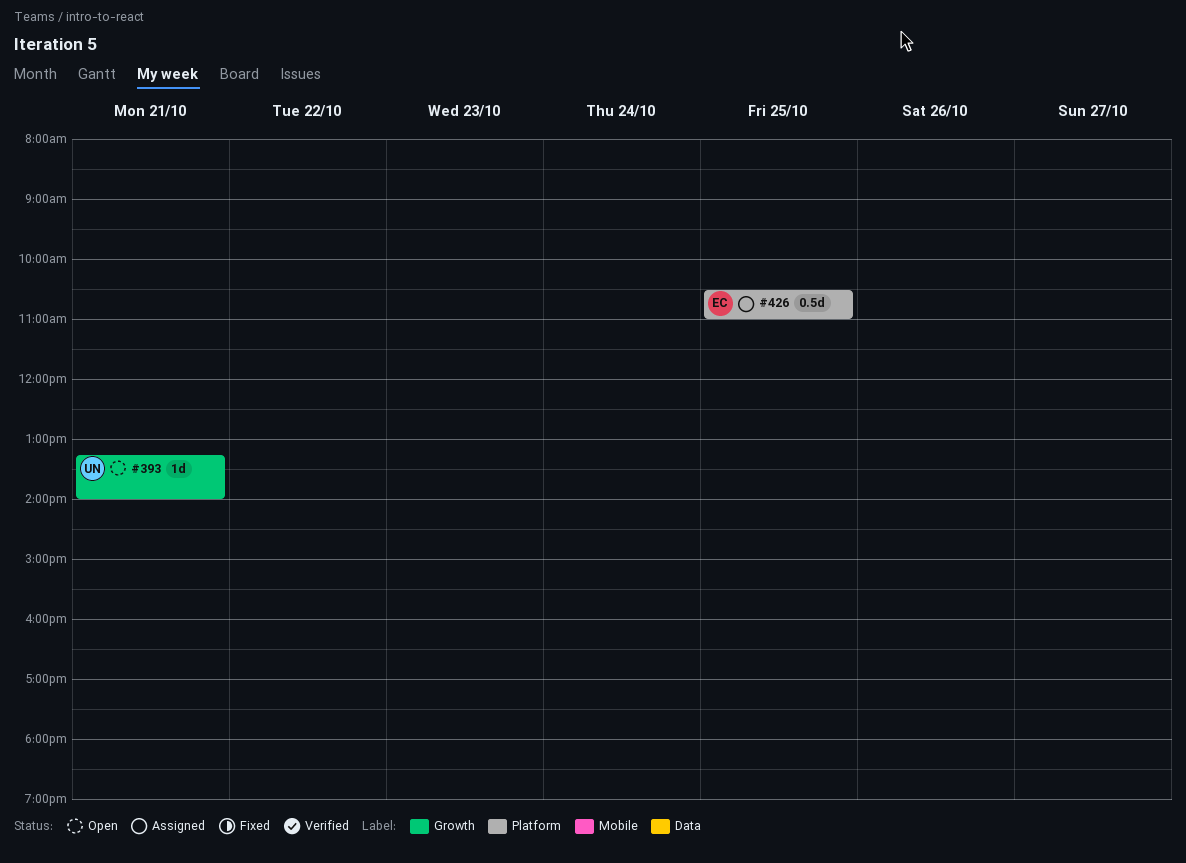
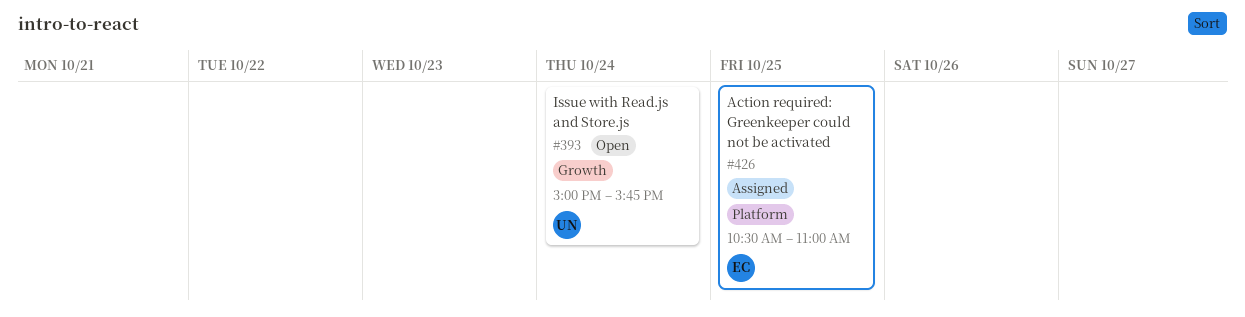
#393, day: Oct 21 -> Oct 24
#393, begins: 13:15 -> 15:00
#393, ends: 14:00 -> 15:45

